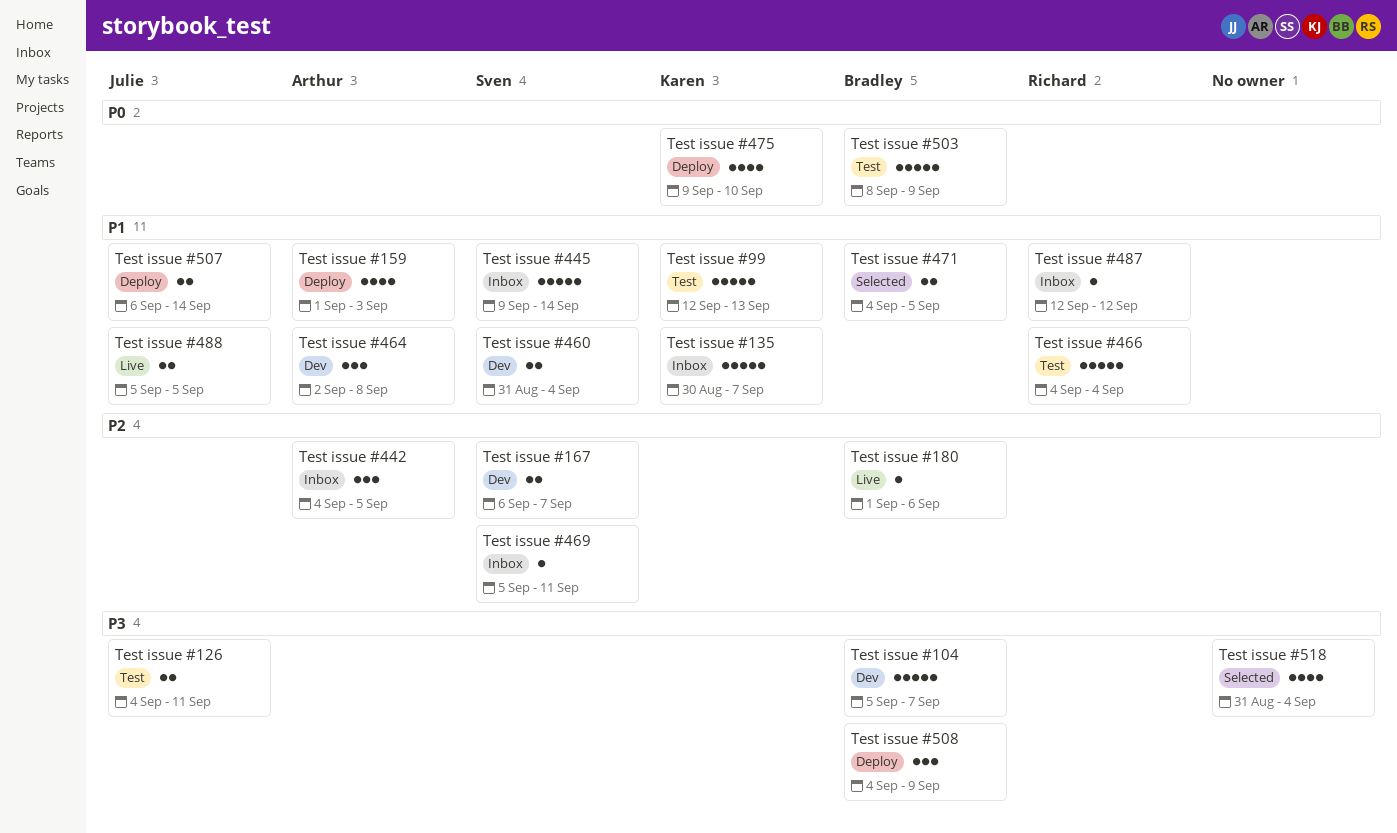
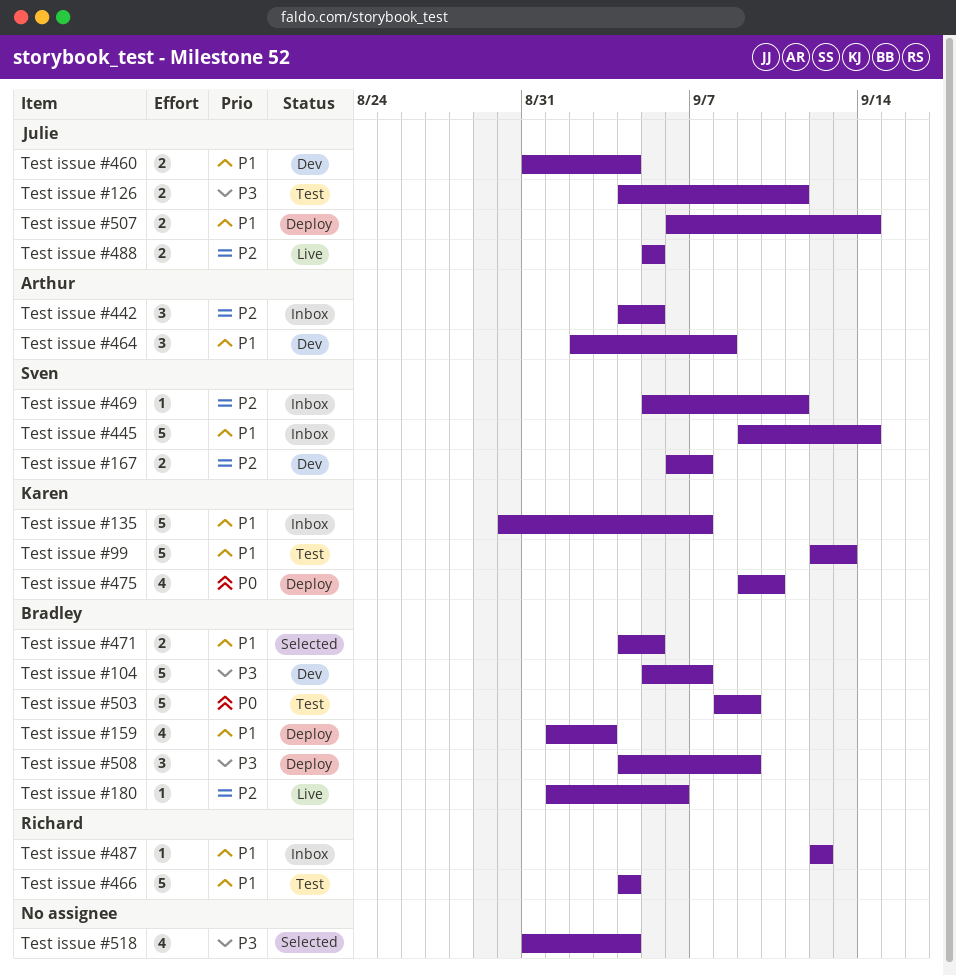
Test issue #159, owner: Arthur -> Bradley
Test issue #460, owner: Sven -> Julie
Test issue #488, priority: P1 -> P2

